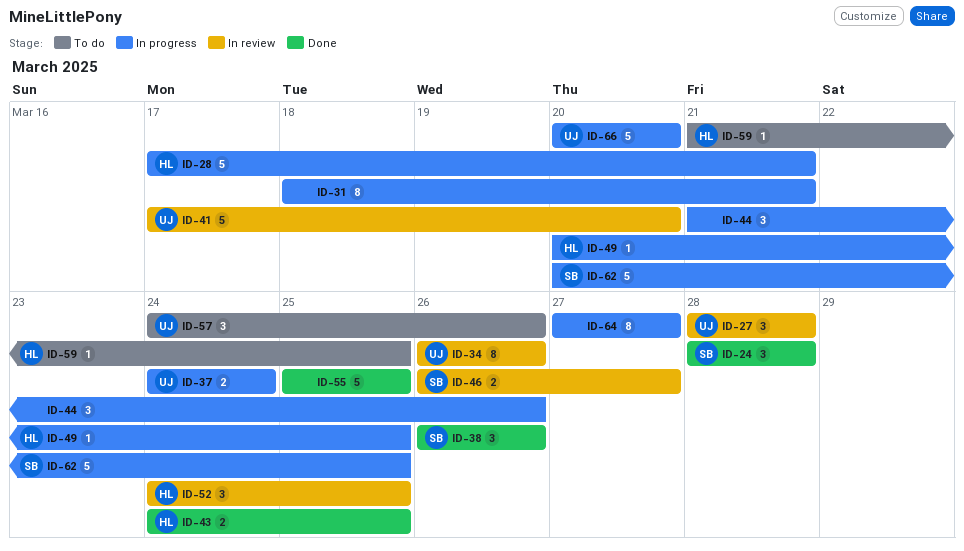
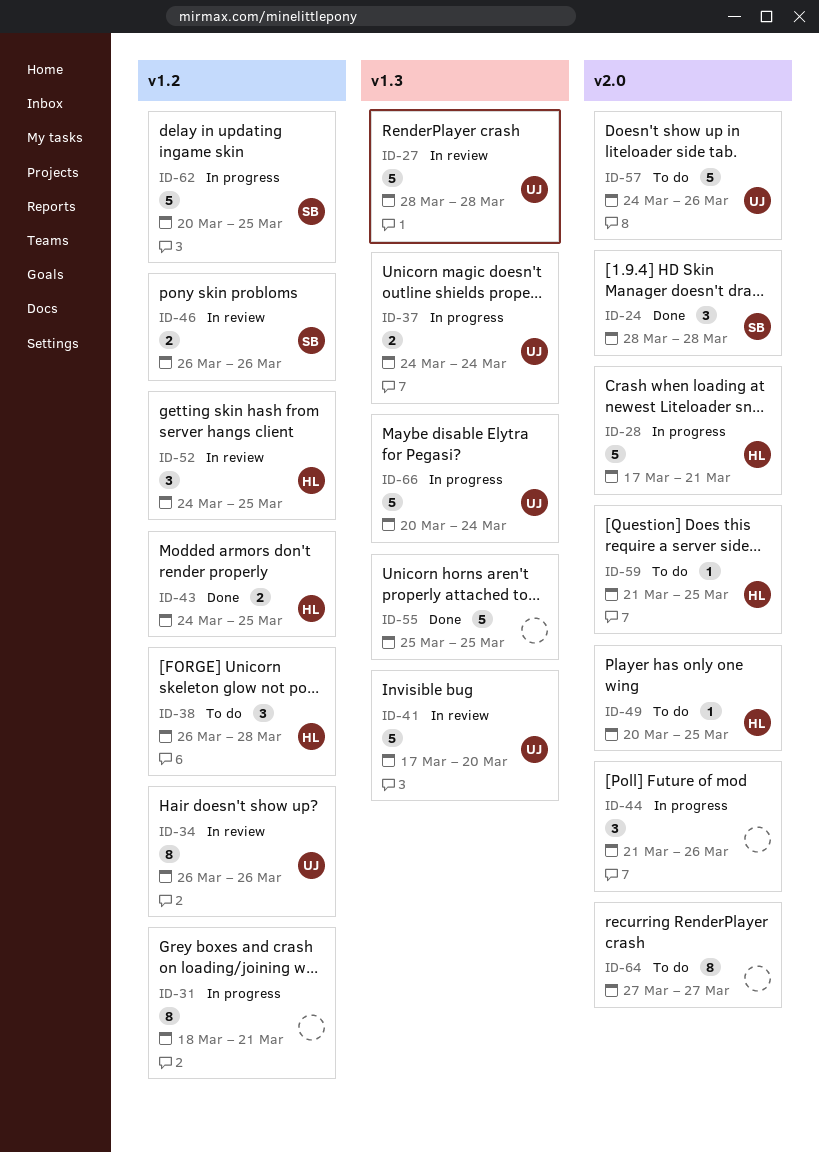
ID-27, estimate: 3 -> 5
ID-38, status: Done -> To do
ID-38, owner: SB -> HL
ID-38, due: Mar 26 -> Mar 28
ID-46, due: Mar 27 -> Mar 26
ID-49, status: In progress -> To do
ID-57, estimate: 3 -> 5
ID-64, status: In progress -> To do
ID-66, due: Mar 20 -> Mar 24

